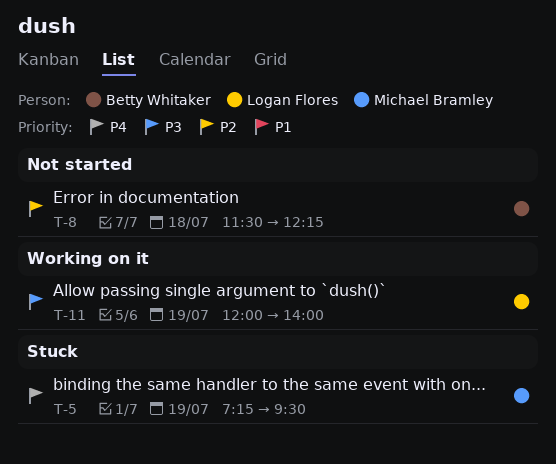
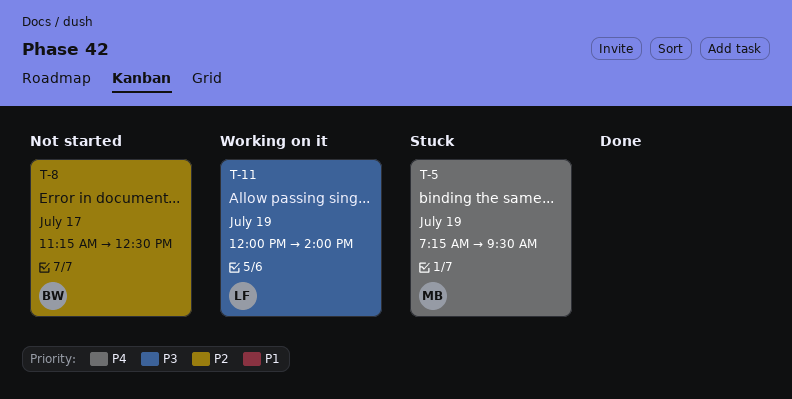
T-8, day: Jul 18 -> Jul 17
T-8, begins: 11:30 -> 11:15
T-8, ends: 12:15 -> 12:30

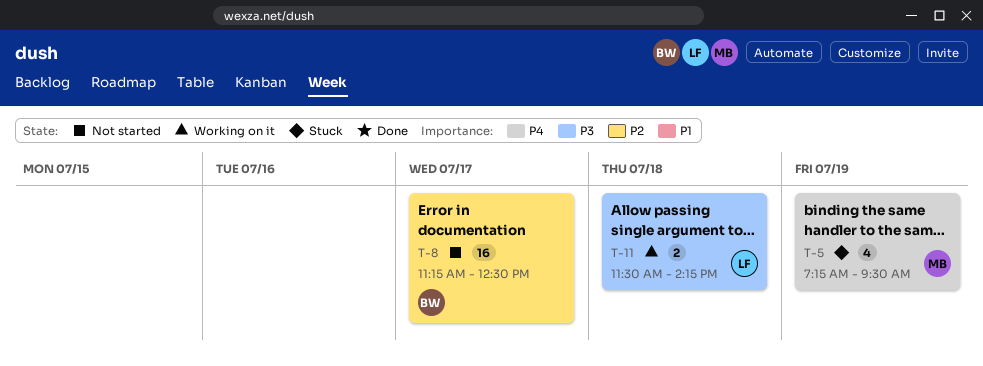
T-11, day: Jul 19 -> Jul 18
T-11, begins: 12:00 -> 11:30
T-11, ends: 14:00 -> 14:15

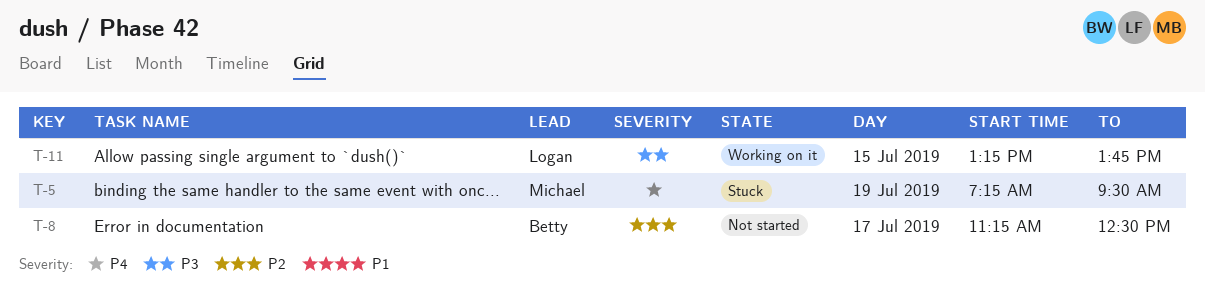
T-11, day: Jul 18 -> Jul 15
T-11, begins: 11:30 -> 13:15
T-11, ends: 14:15 -> 13:45

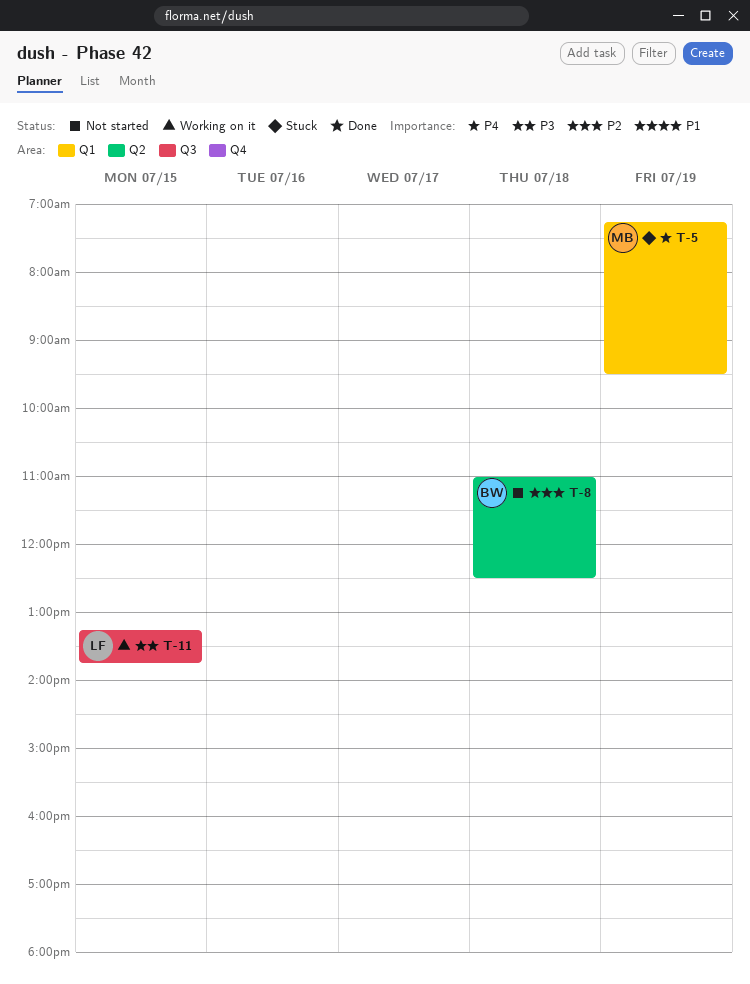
T-8, day: Jul 17 -> Jul 18
T-8, begins: 11:15 -> 11:00

